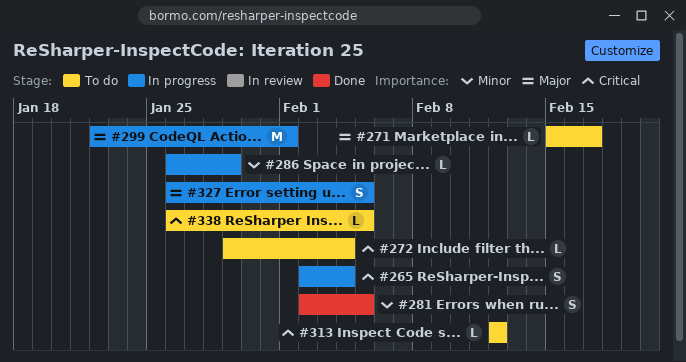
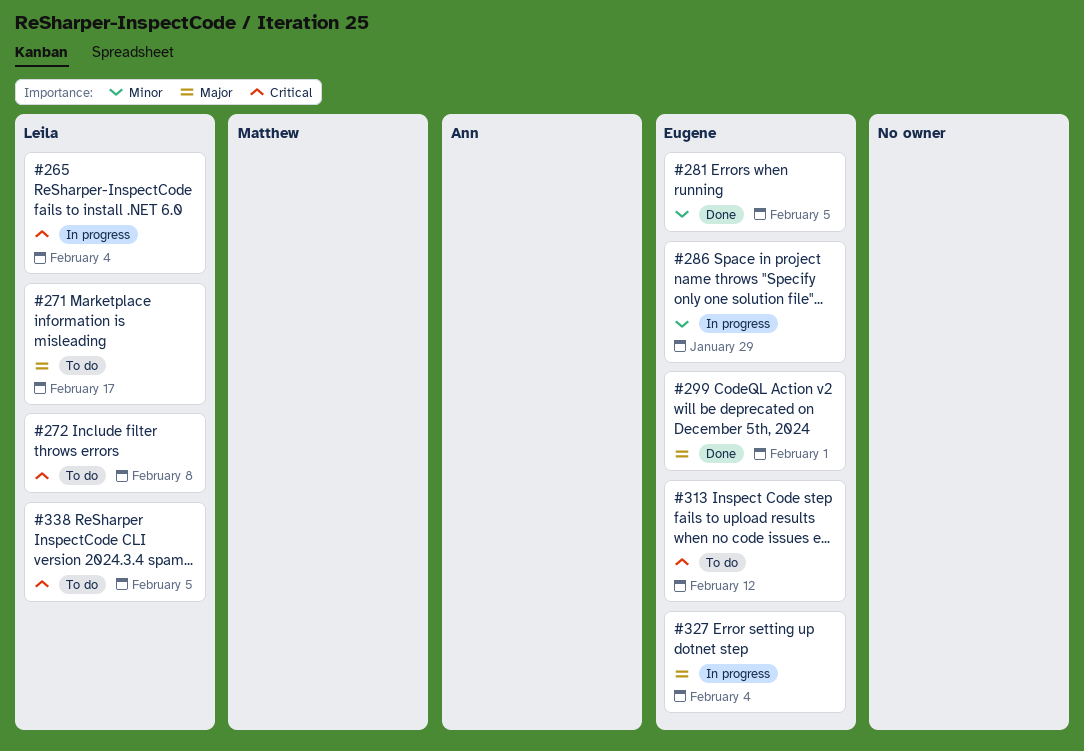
#272, due: Feb 4 -> Feb 8
#299, status: In progress -> Done
#327, due: Feb 5 -> Feb 4

